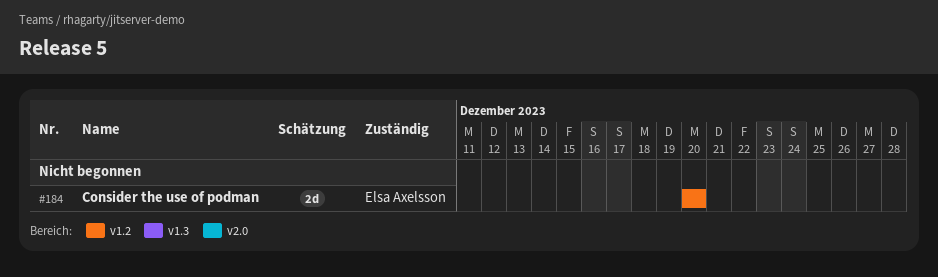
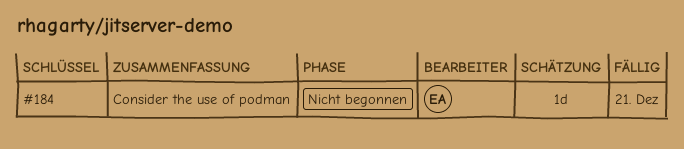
#184, estimate: 2d -> 1d
#184, due: Dec 20 -> Dec 21

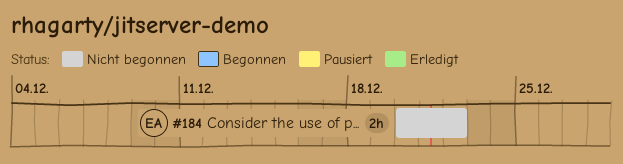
#184, estimate: 1d -> 2h
#184, due: Dec 21 -> Dec 22

